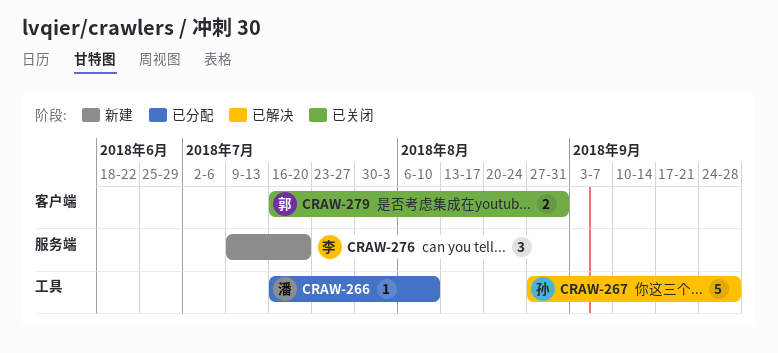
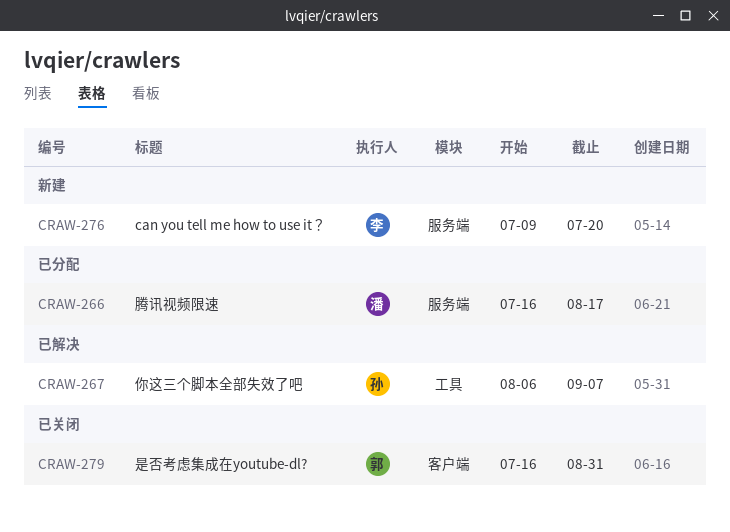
CRAW-266, label: 工具 -> 服务端
CRAW-266, due: Aug 10 -> Aug 17
CRAW-267, start: Aug 27 -> Aug 6
CRAW-267, due: Sep 28 -> Sep 7

